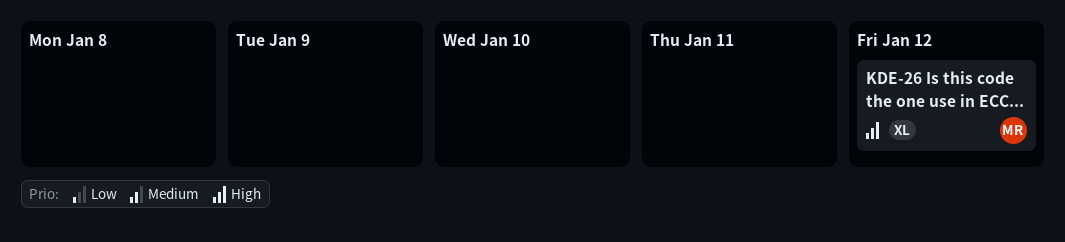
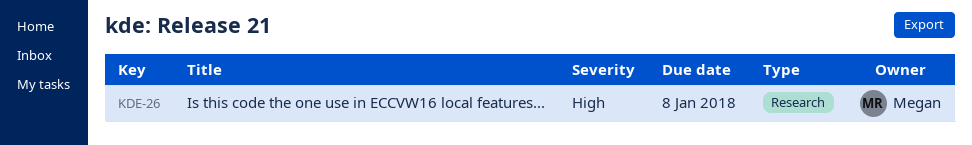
KDE-26, due: Jan 12 -> Jan 8

